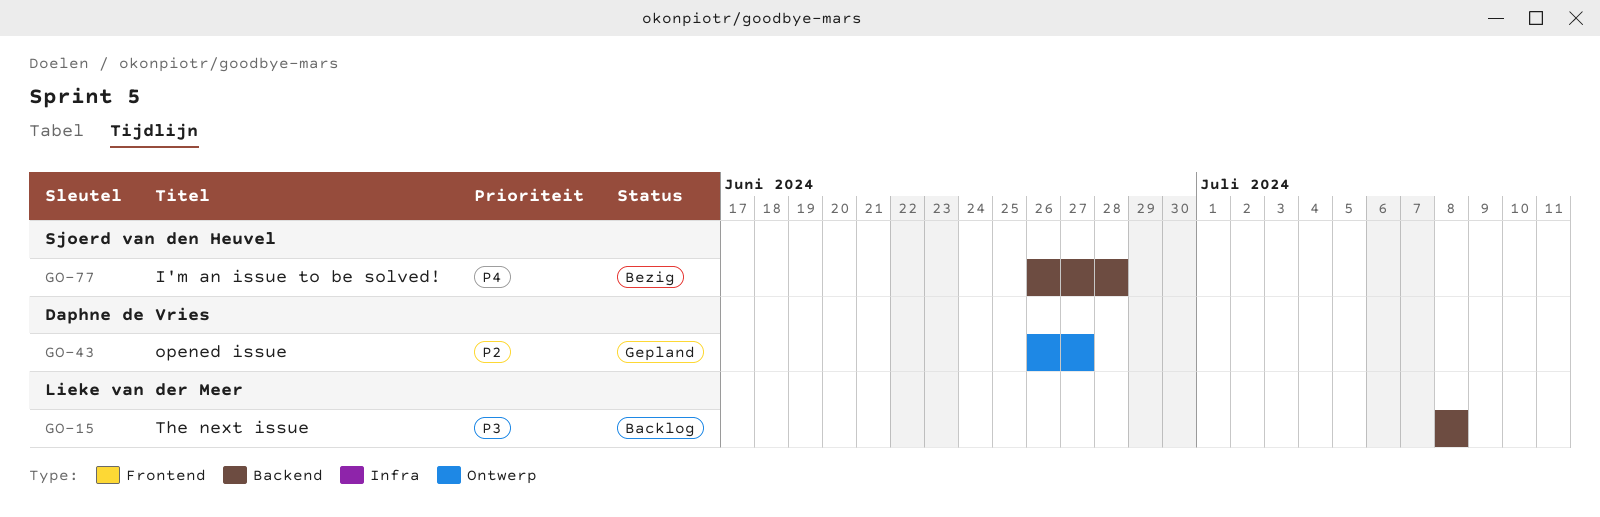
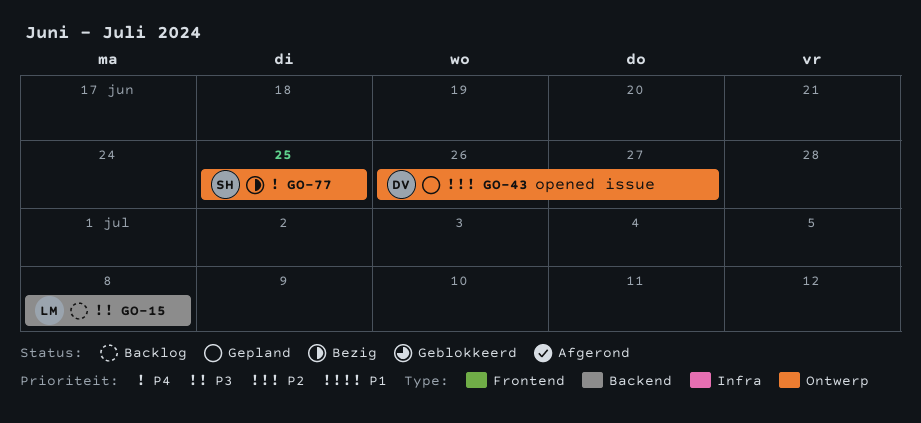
GO-77, label: Backend -> Ontwerp
GO-77, start: Jun 26 -> Jun 25
GO-77, due: Jun 28 -> Jun 25

